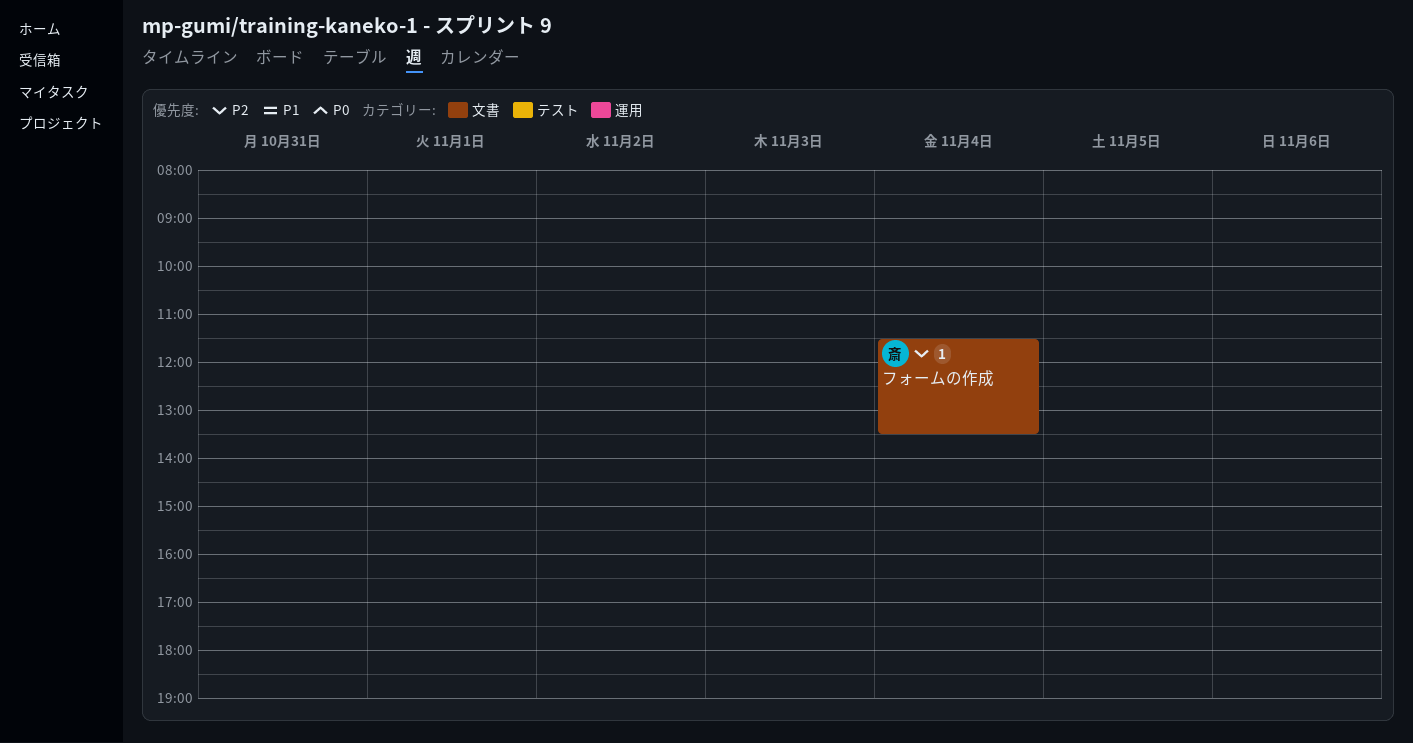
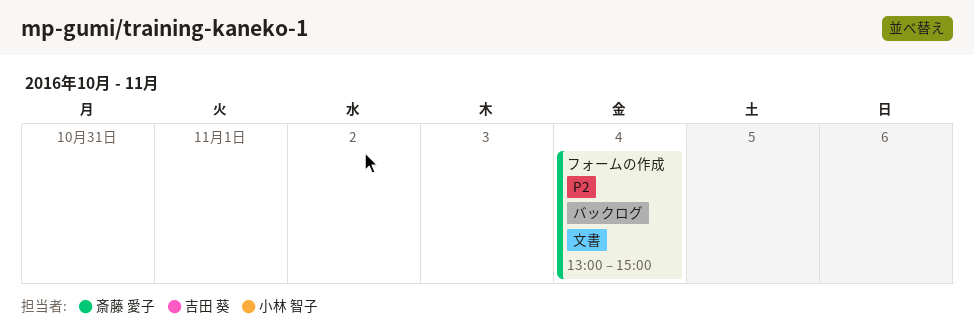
フォームの作成, begins: 11:30 -> 13:00
フォームの作成, ends: 13:30 -> 15:00

